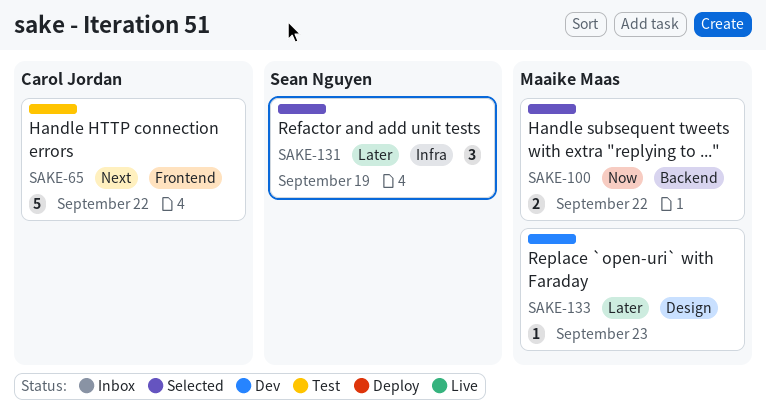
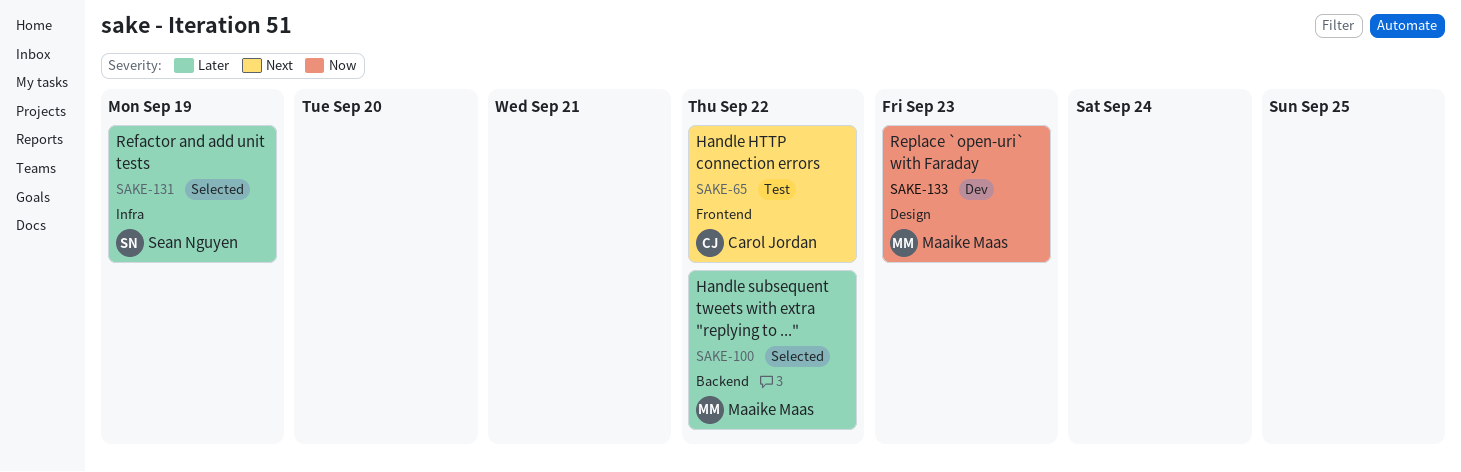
SAKE-100, priority: Now -> Later
SAKE-133, priority: Later -> Now

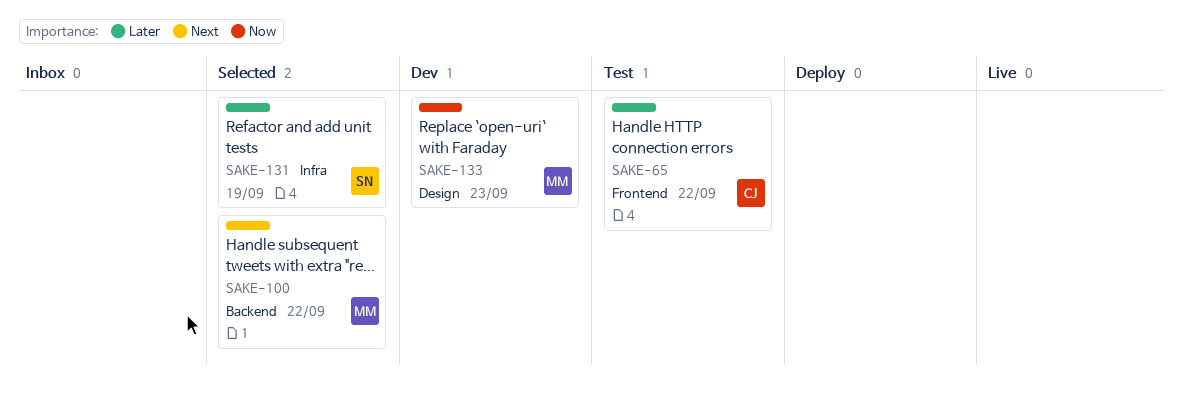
SAKE-65, priority: Next -> Later
SAKE-100, priority: Later -> Next

